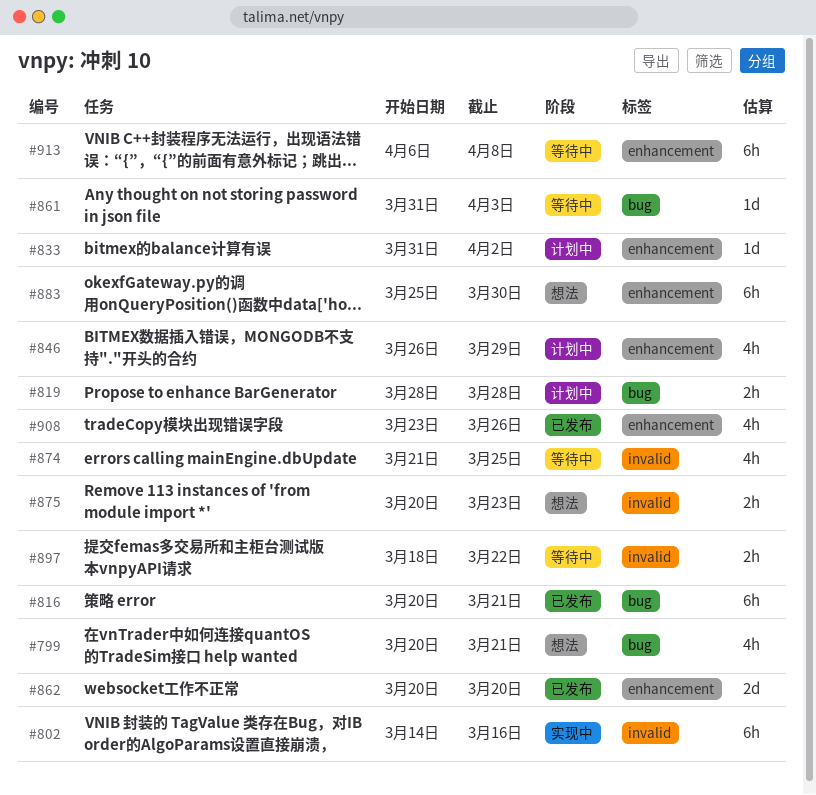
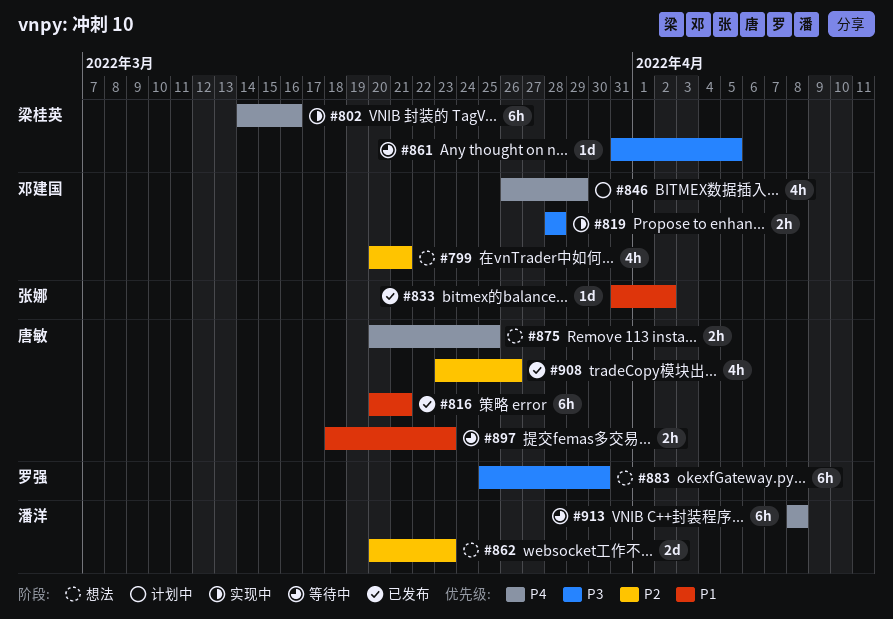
#819, status: 计划中 -> 实现中
#833, status: 计划中 -> 已发布
#861, due: Apr 3 -> Apr 5
#862, status: 已发布 -> 想法
#862, due: Mar 20 -> Mar 23
#874: present -> none
#875, due: Mar 23 -> Mar 25
#897, due: Mar 22 -> Mar 23
#913, start: Apr 6 -> Apr 8

